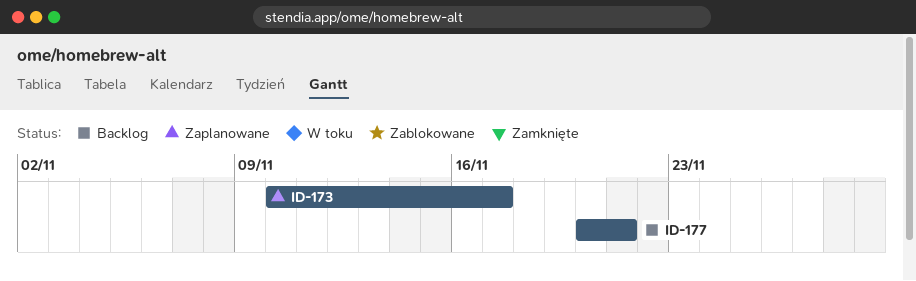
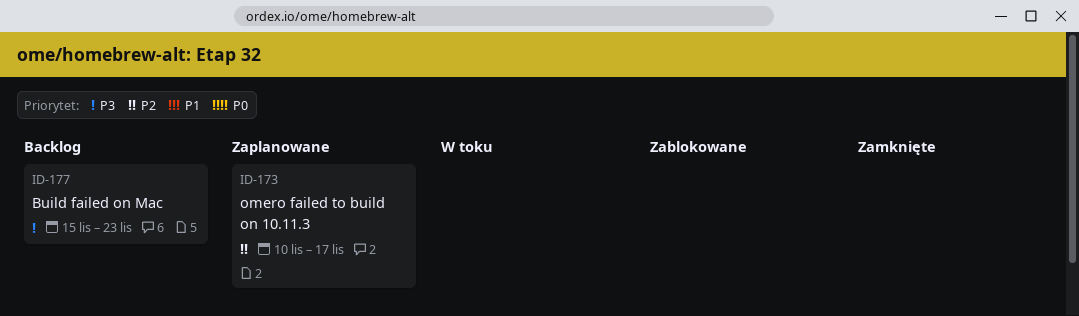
ID-177, start: Nov 20 -> Nov 15
ID-177, due: Nov 21 -> Nov 23

